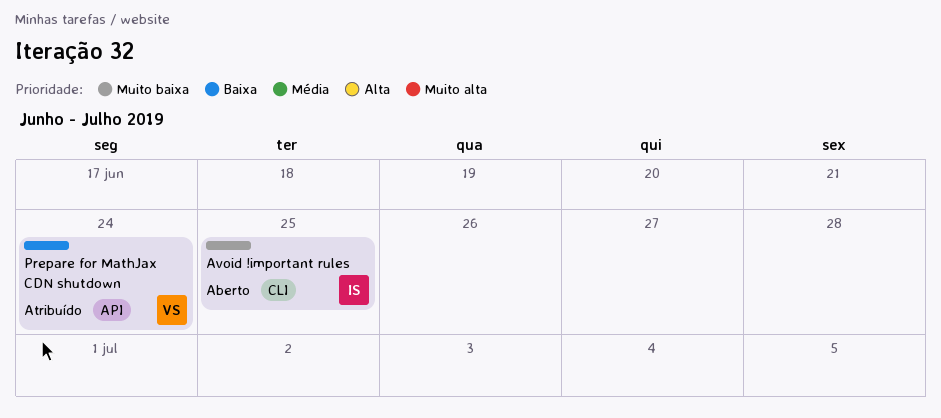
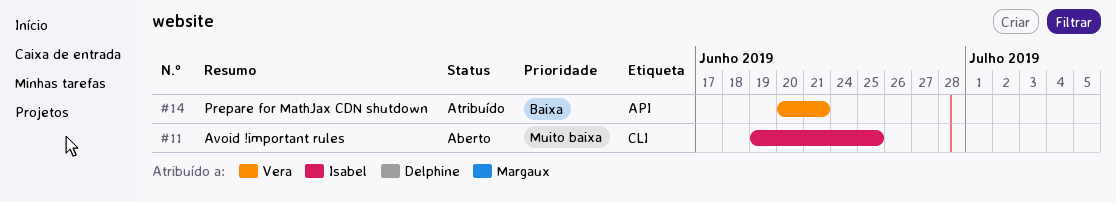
Prepare for MathJax CDN shutdown, due: Jun 24 -> Jun 21

